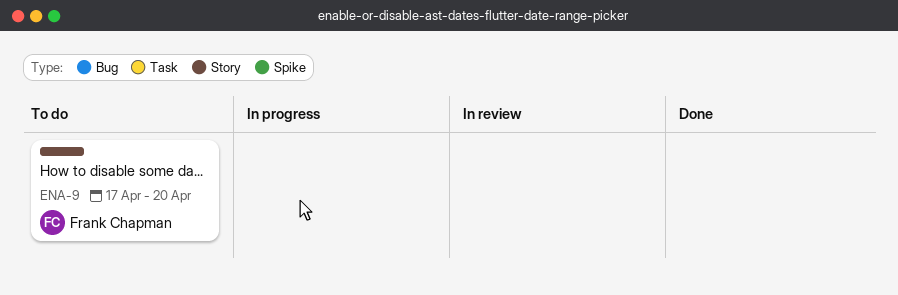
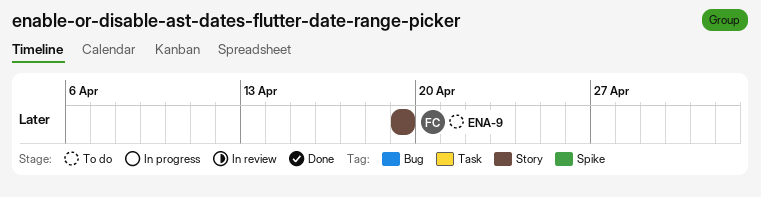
ENA-9, start: Apr 17 -> Apr 19
ENA-9, due: Apr 20 -> Apr 19

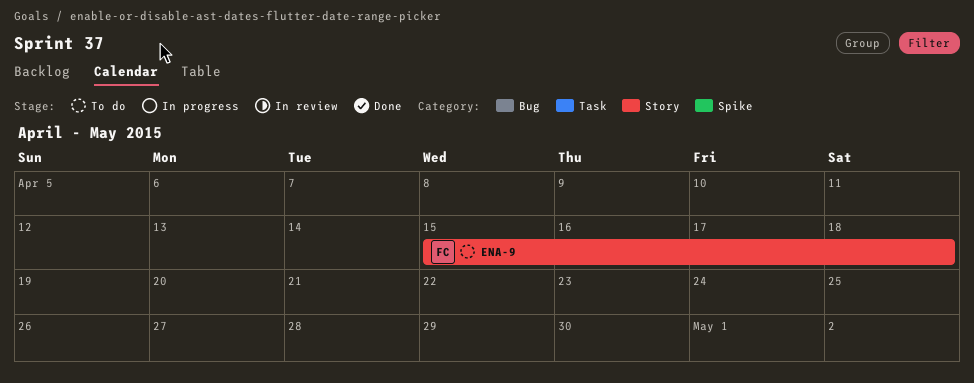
ENA-9, start: Apr 19 -> Apr 15
ENA-9, due: Apr 19 -> Apr 18

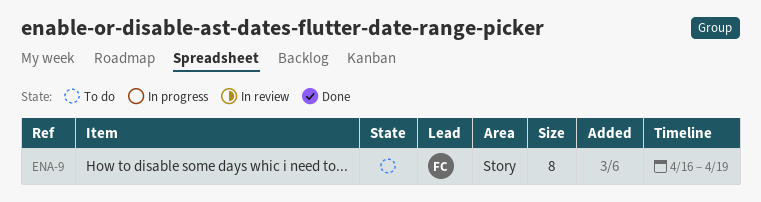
ENA-9, start: Apr 15 -> Apr 16
ENA-9, due: Apr 18 -> Apr 19

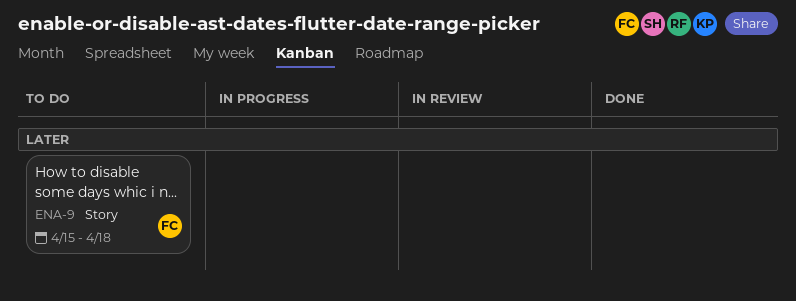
ENA-9, start: Apr 16 -> Apr 15
ENA-9, due: Apr 19 -> Apr 18

